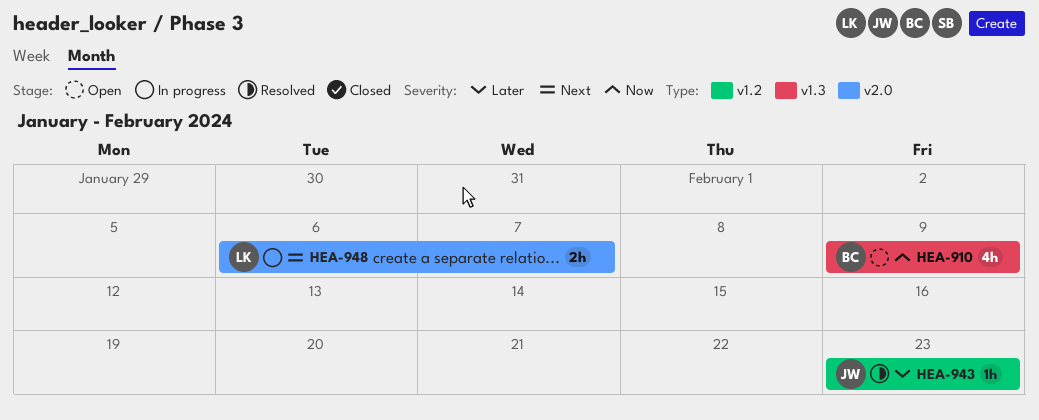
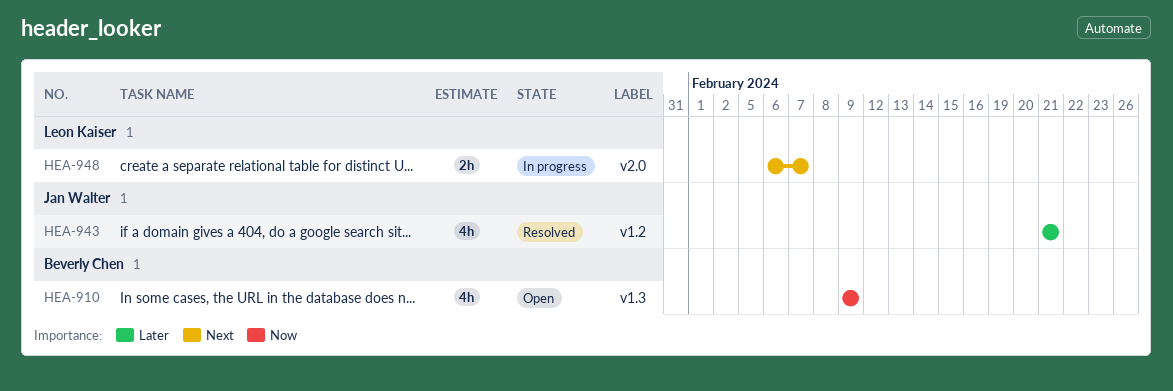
HEA-943, estimate: 1h -> 4h
HEA-943, start: Feb 23 -> Feb 21
HEA-943, due: Feb 23 -> Feb 21

